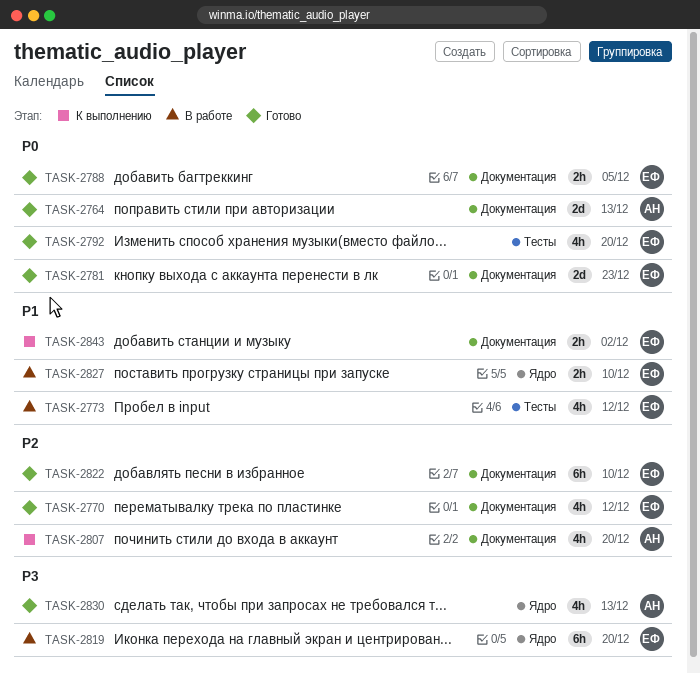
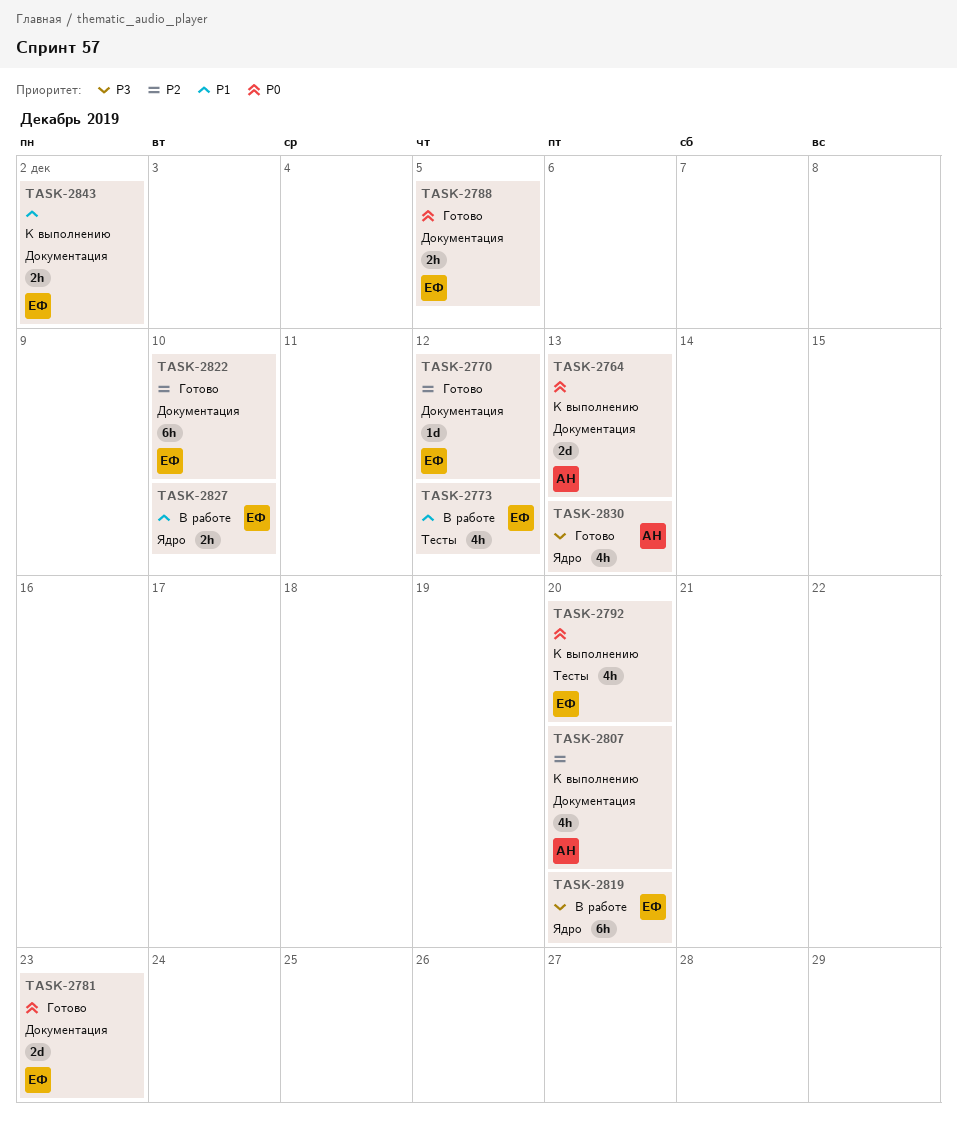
TASK-2764, status: Готово -> К выполнению
TASK-2770, estimate: 4h -> 1d
TASK-2792, status: Готово -> К выполнению

